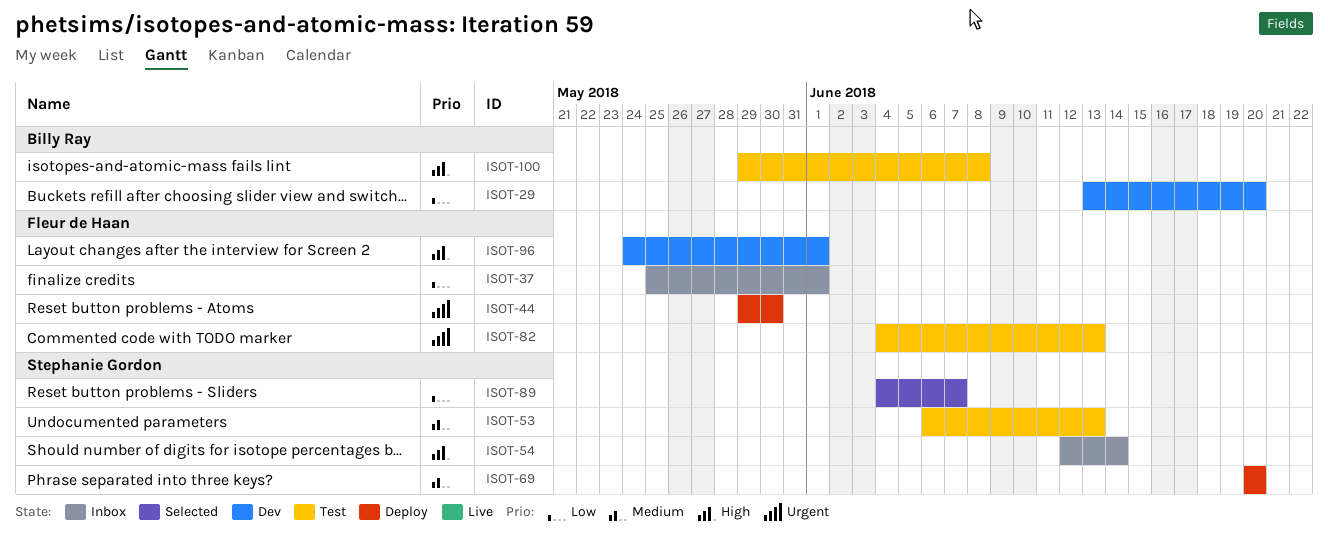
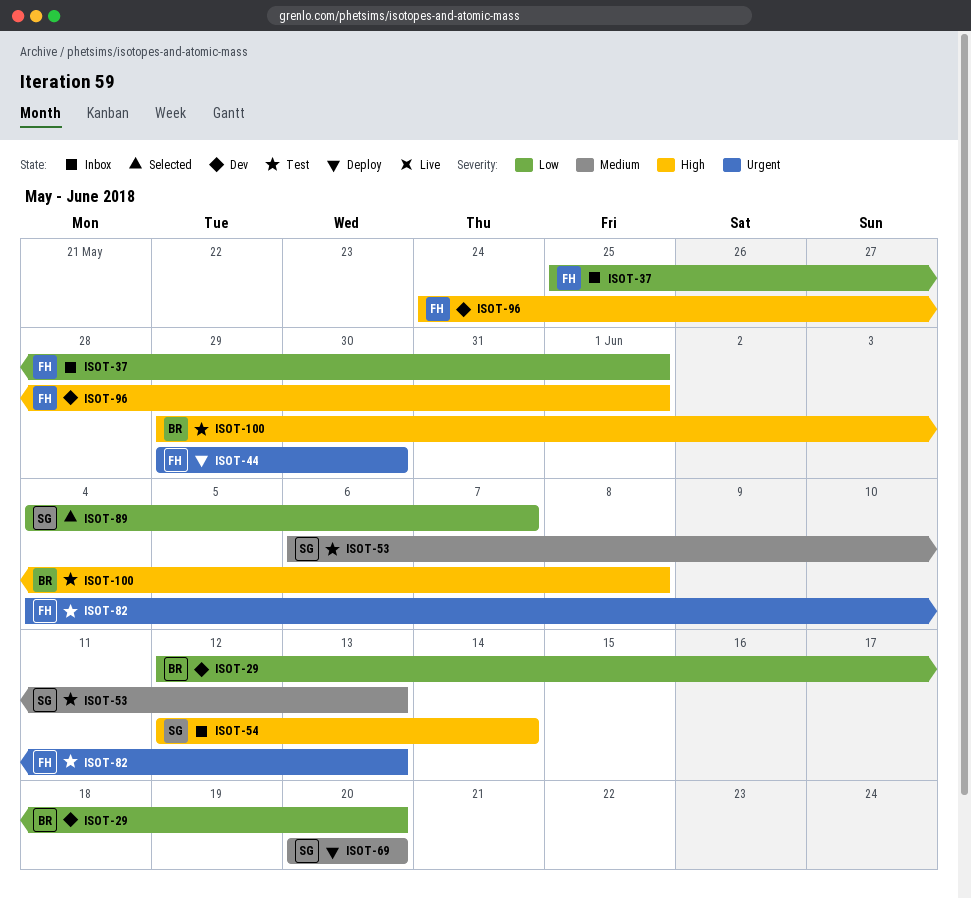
ISOT-29, start: Jun 13 -> Jun 12

